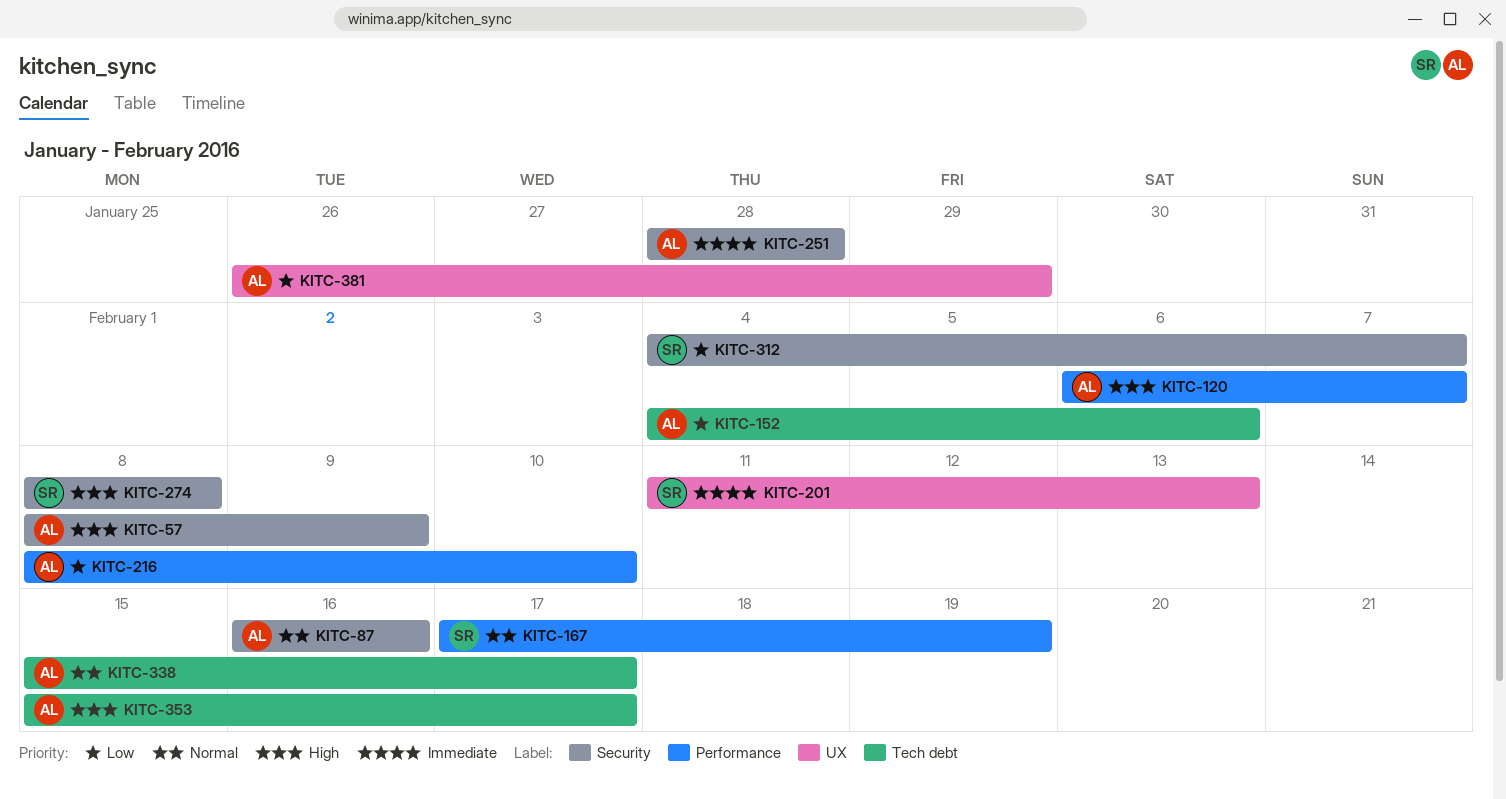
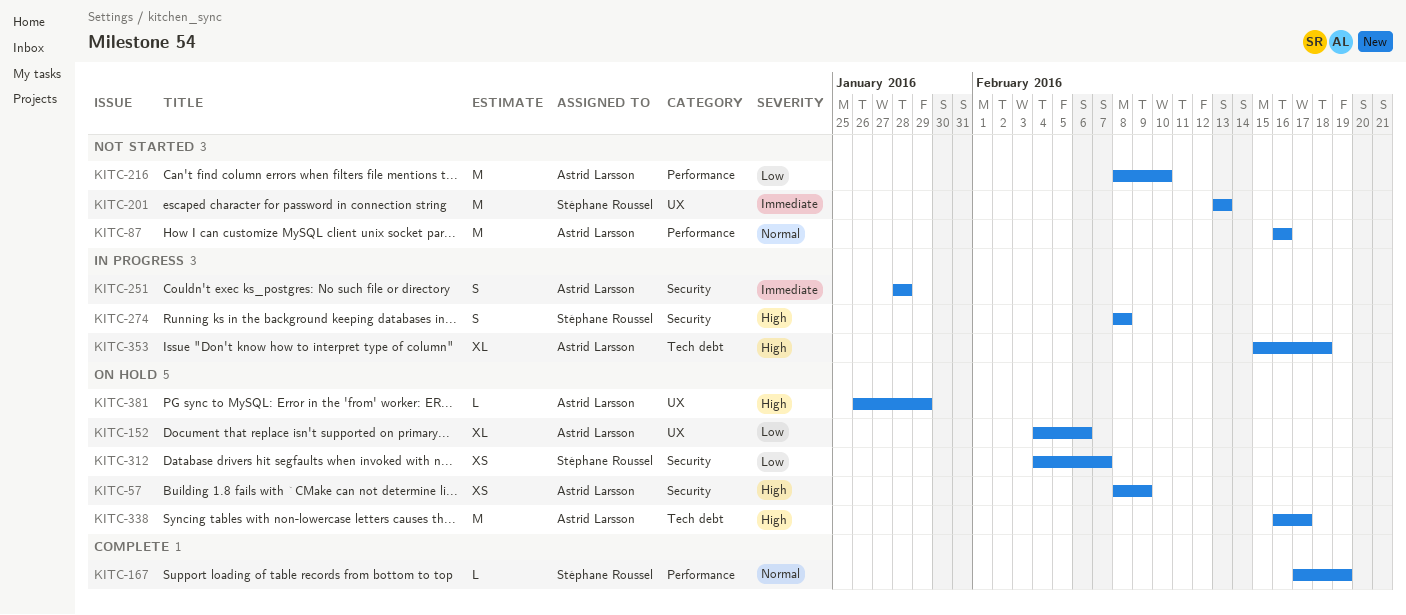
KITC-87, label: Security -> Performance
KITC-120: present -> none
KITC-152, label: Tech debt -> UX
KITC-201, start: Feb 11 -> Feb 13
KITC-338, priority: Normal -> High
KITC-338, start: Feb 15 -> Feb 16
KITC-353, due: Feb 17 -> Feb 18
KITC-381, priority: Low -> High

